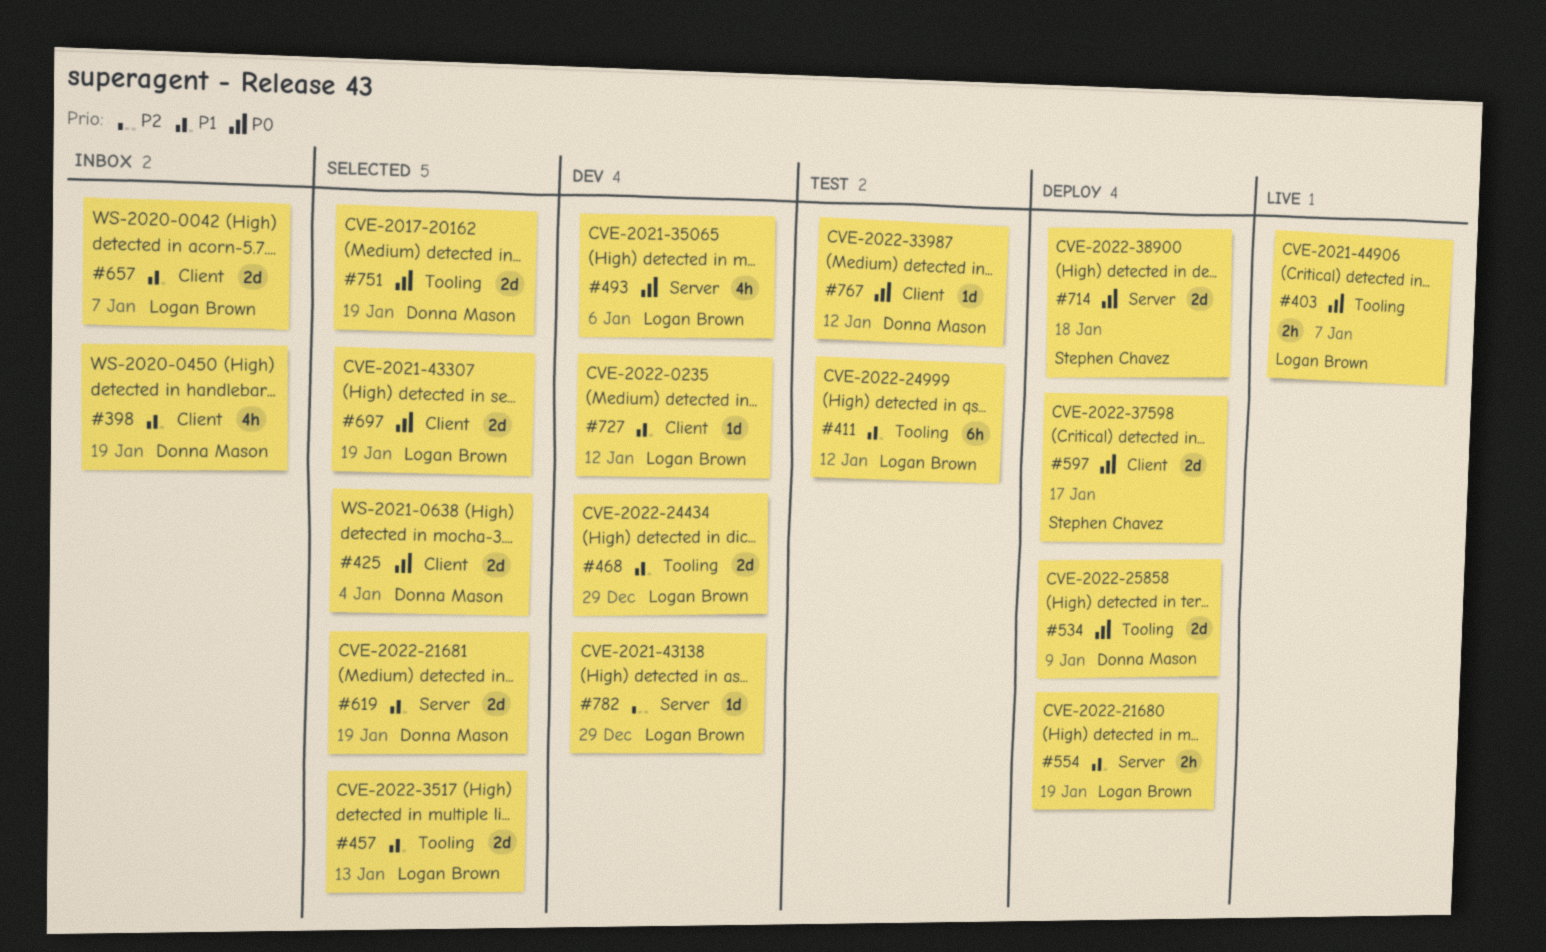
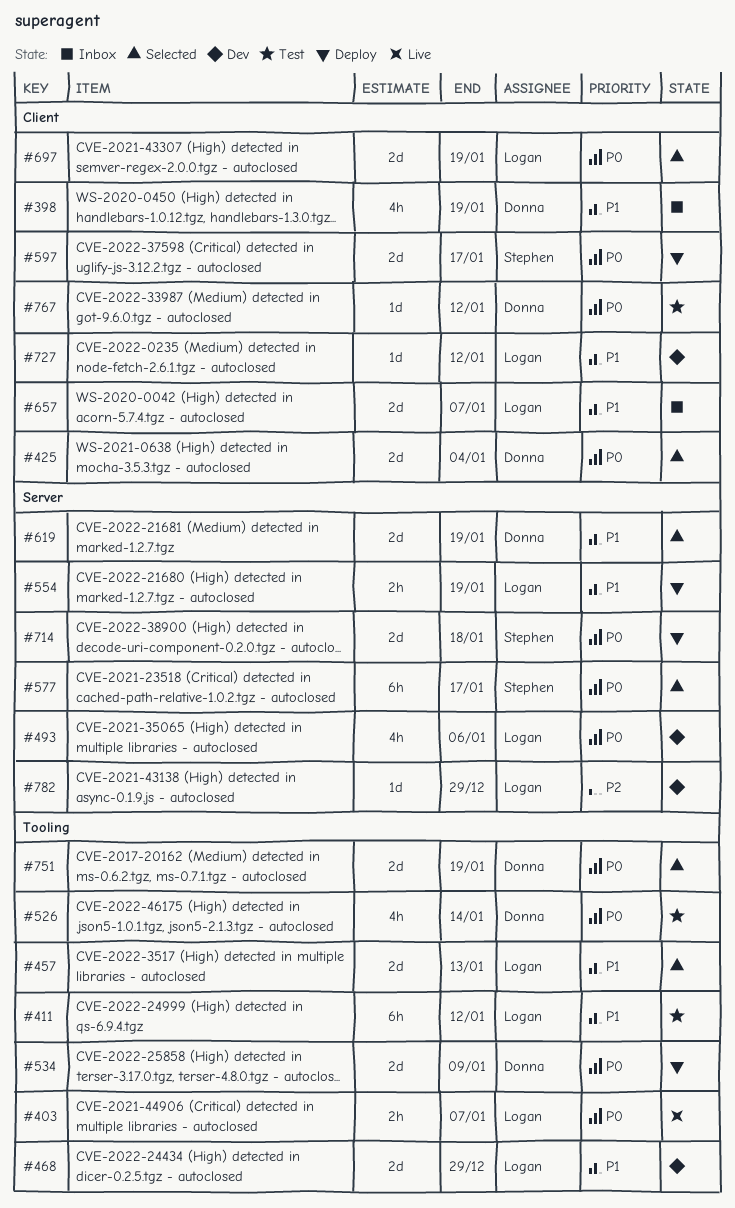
#526: none -> present
#577: none -> present

